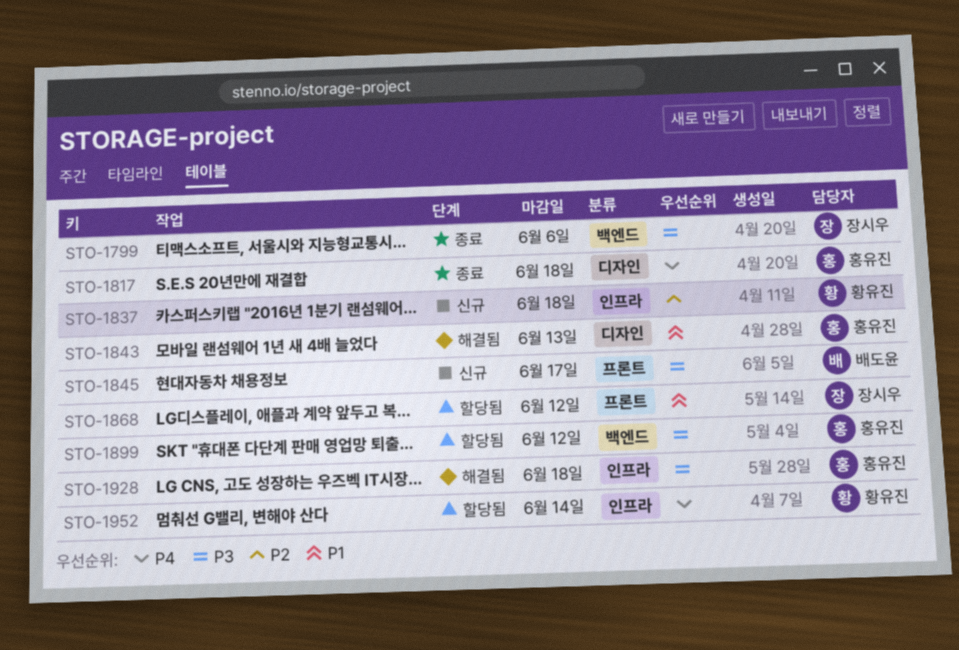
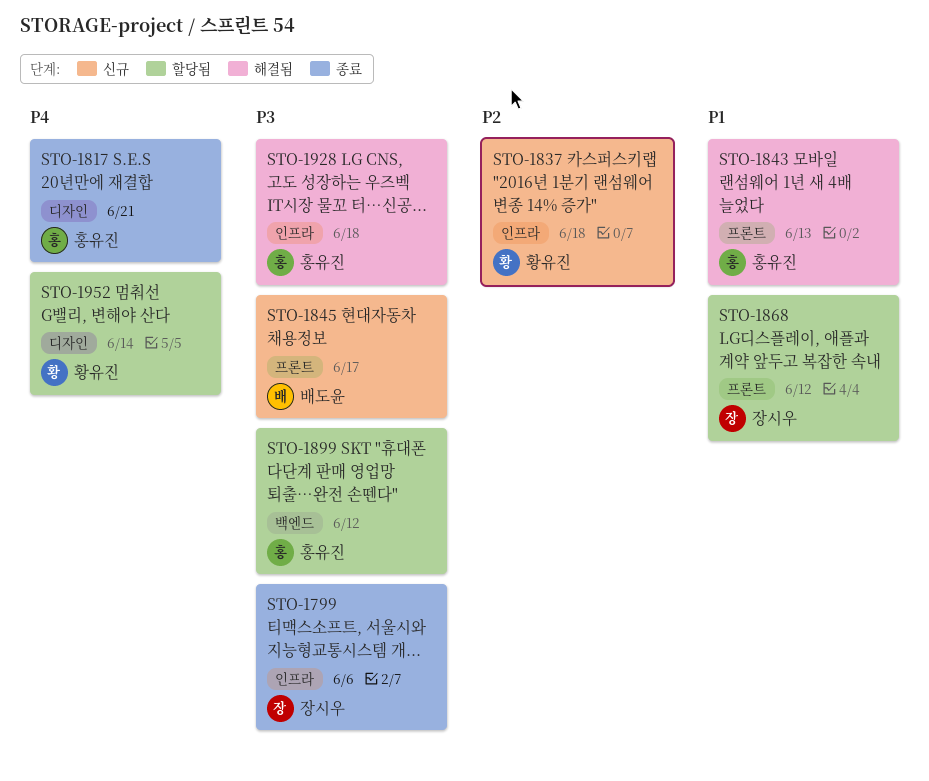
STO-1799, label: 백엔드 -> 인프라
STO-1817, due: Jun 18 -> Jun 21
STO-1843, label: 디자인 -> 프론트
STO-1952, label: 인프라 -> 디자인

